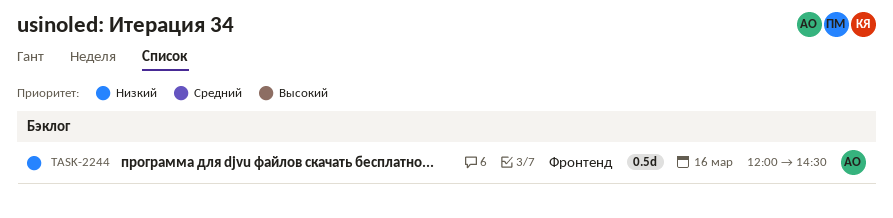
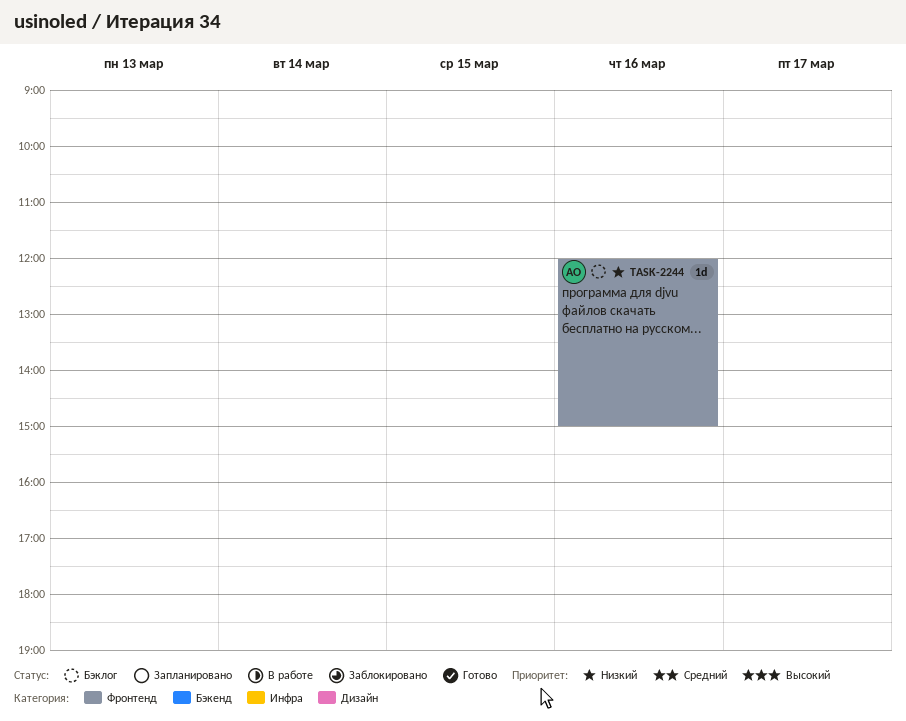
TASK-2244, estimate: 0.5d -> 1d
TASK-2244, ends: 14:30 -> 15:00

